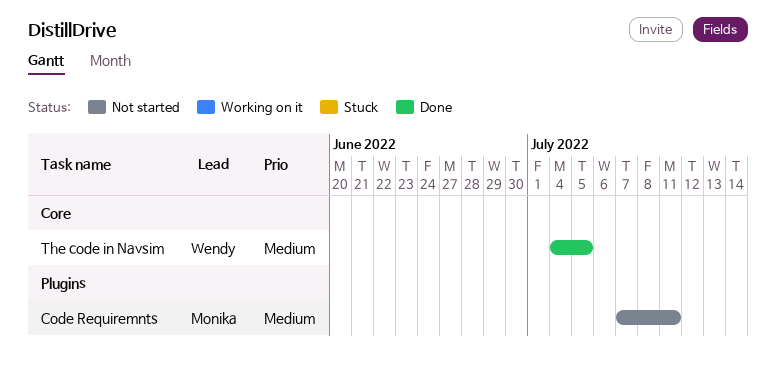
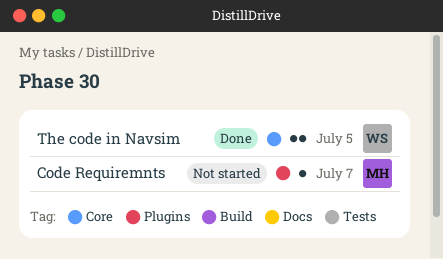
Code Requiremnts, due: Jul 11 -> Jul 7

